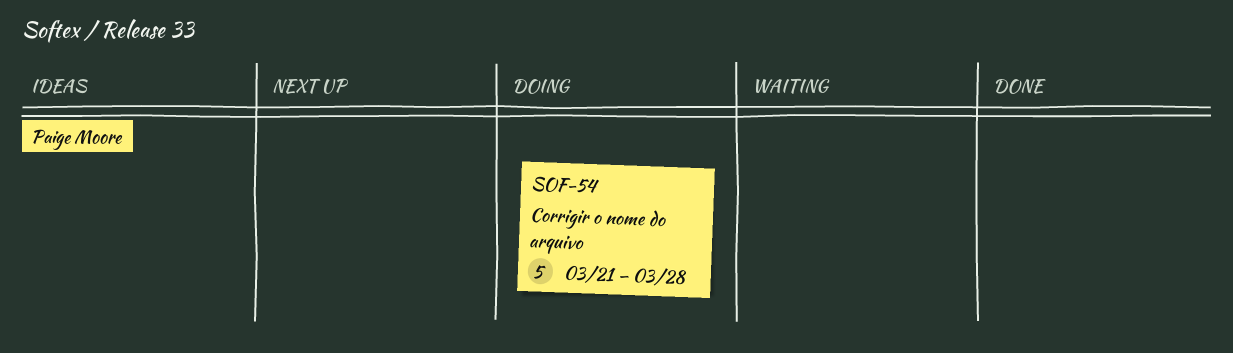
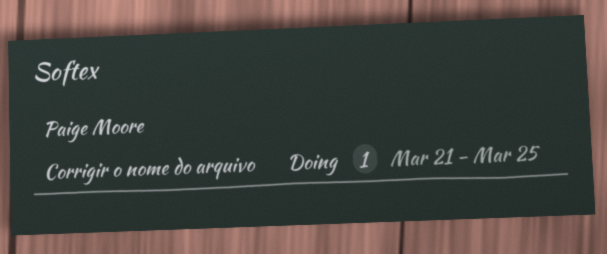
Corrigir o nome do arquivo, estimate: 5 -> 1
Corrigir o nome do arquivo, due: Mar 28 -> Mar 25

